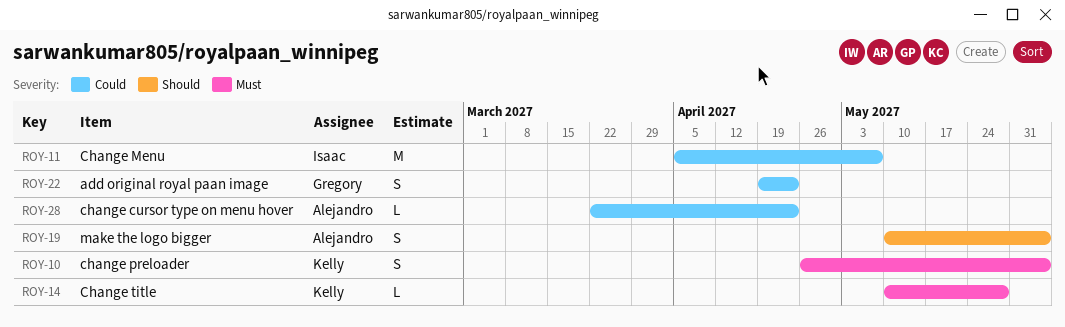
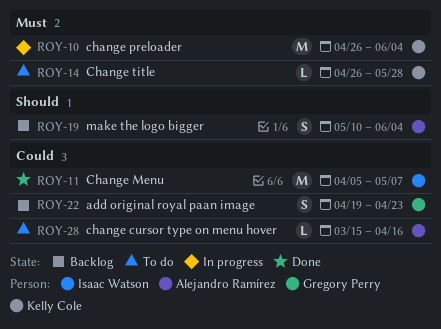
ROY-10, estimate: S -> M
ROY-14, start: May 10 -> Apr 26
ROY-28, start: Mar 22 -> Mar 15
ROY-28, due: Apr 23 -> Apr 16

